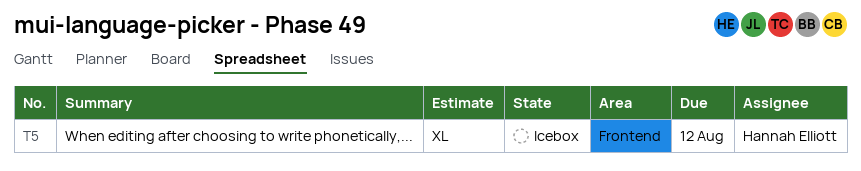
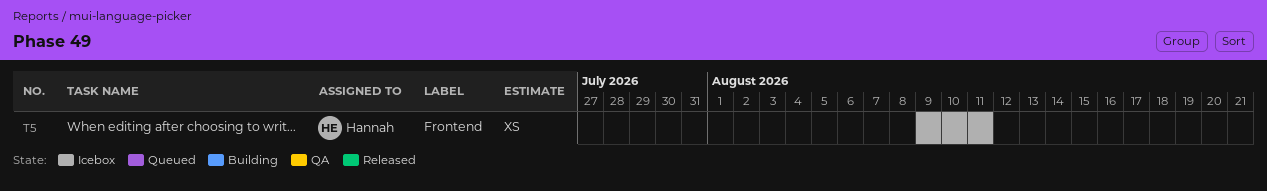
T5, estimate: XL -> XS
T5, due: Aug 12 -> Aug 11

